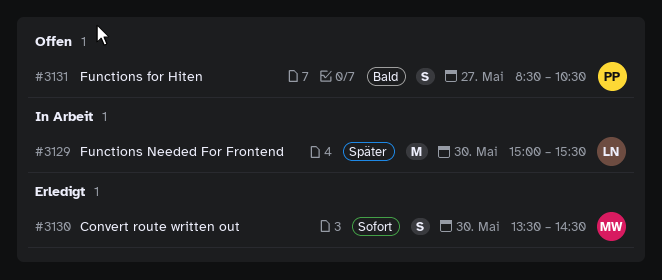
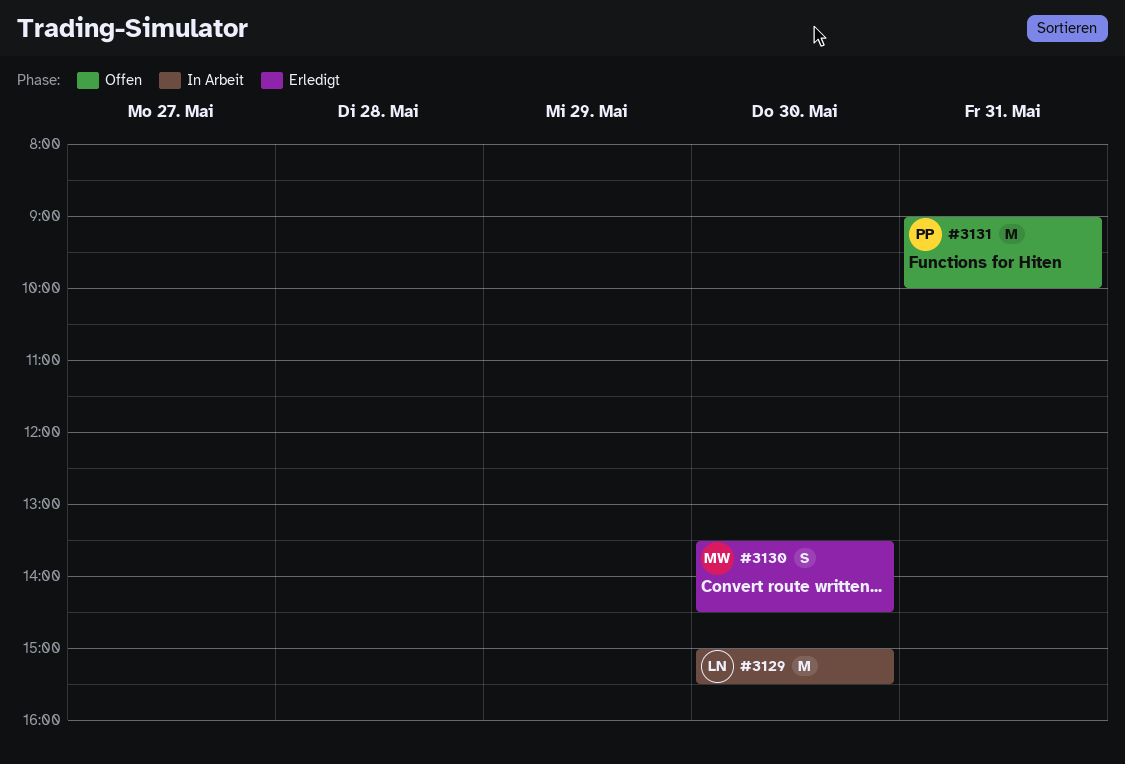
#3131, estimate: S -> M
#3131, day: May 27 -> May 31
#3131, begins: 08:30 -> 09:00
#3131, ends: 10:30 -> 10:00

